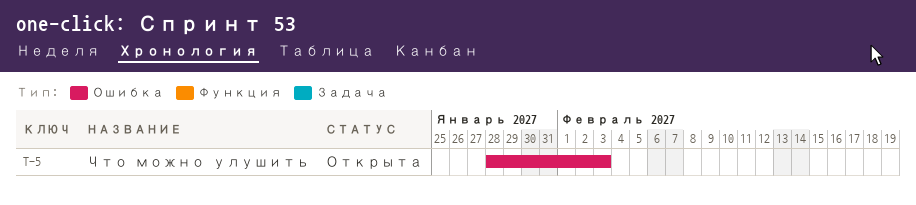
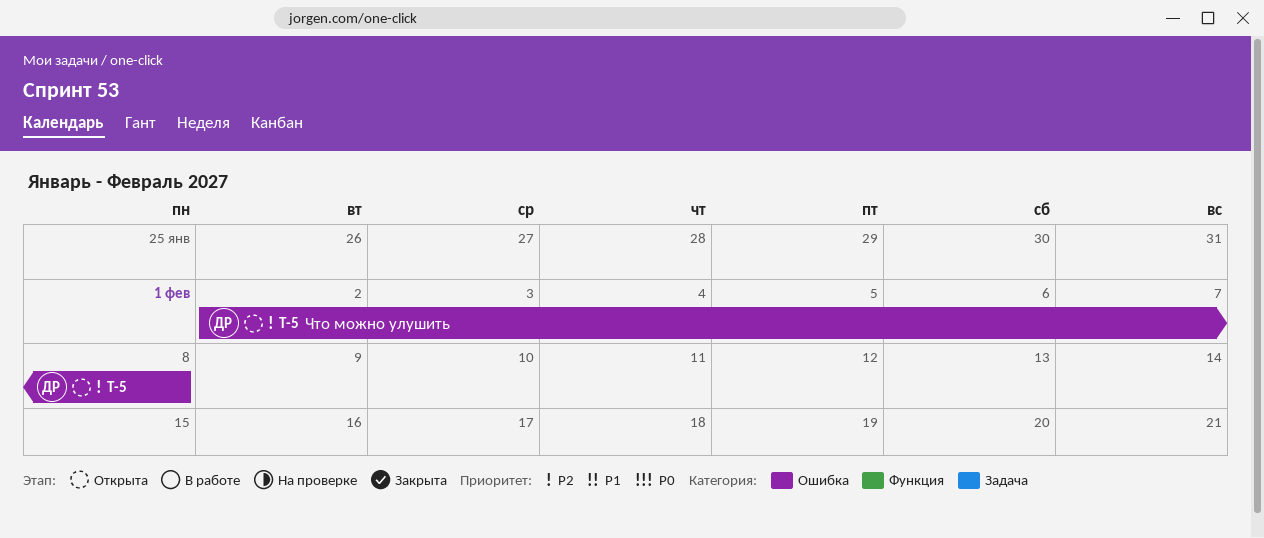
T-5, start: Jan 28 -> Feb 2
T-5, due: Feb 3 -> Feb 8

